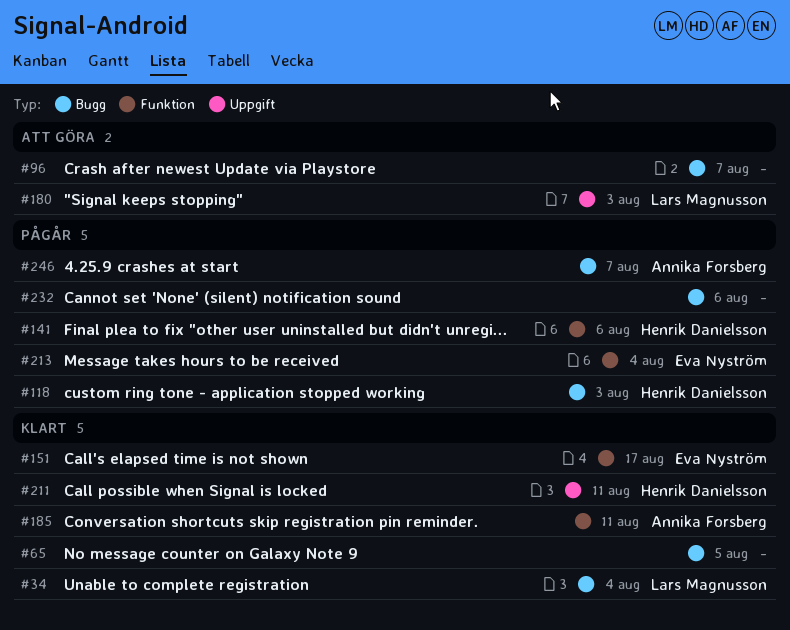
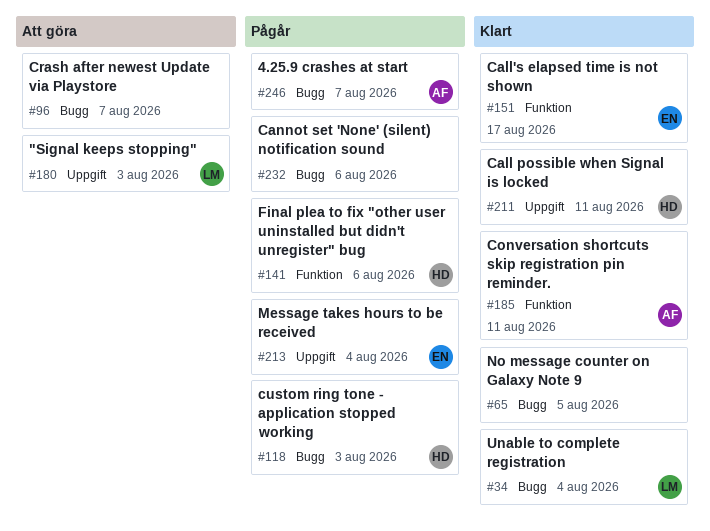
#213, label: Funktion -> Uppgift

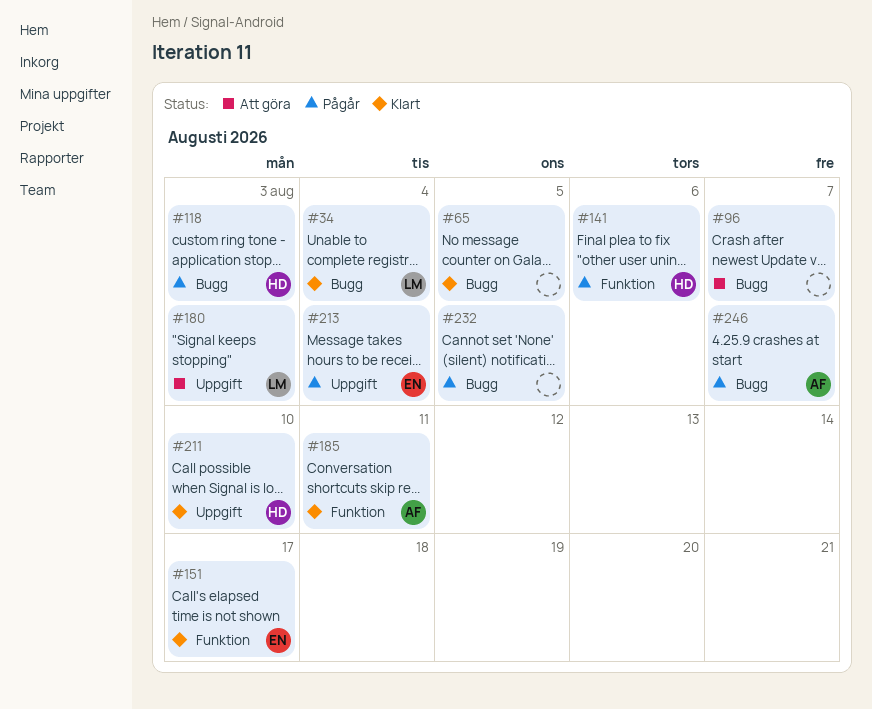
#211, due: Aug 11 -> Aug 10
#232, due: Aug 6 -> Aug 5

